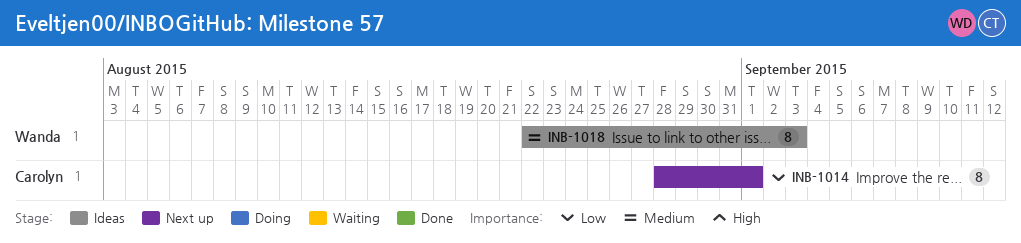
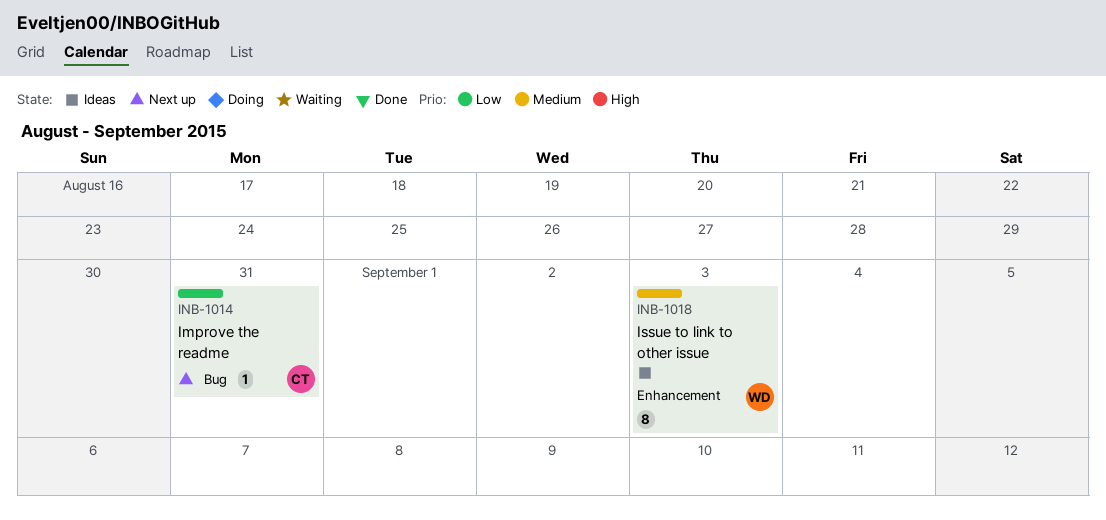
INB-1014, estimate: 8 -> 1
INB-1014, due: Sep 1 -> Aug 31

